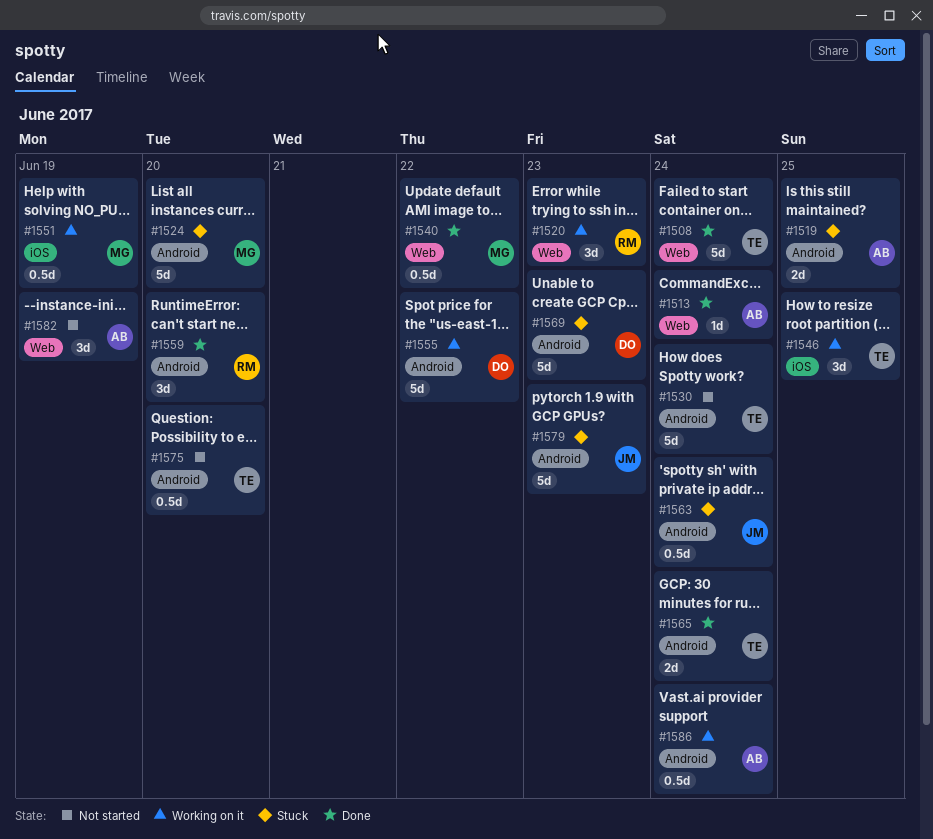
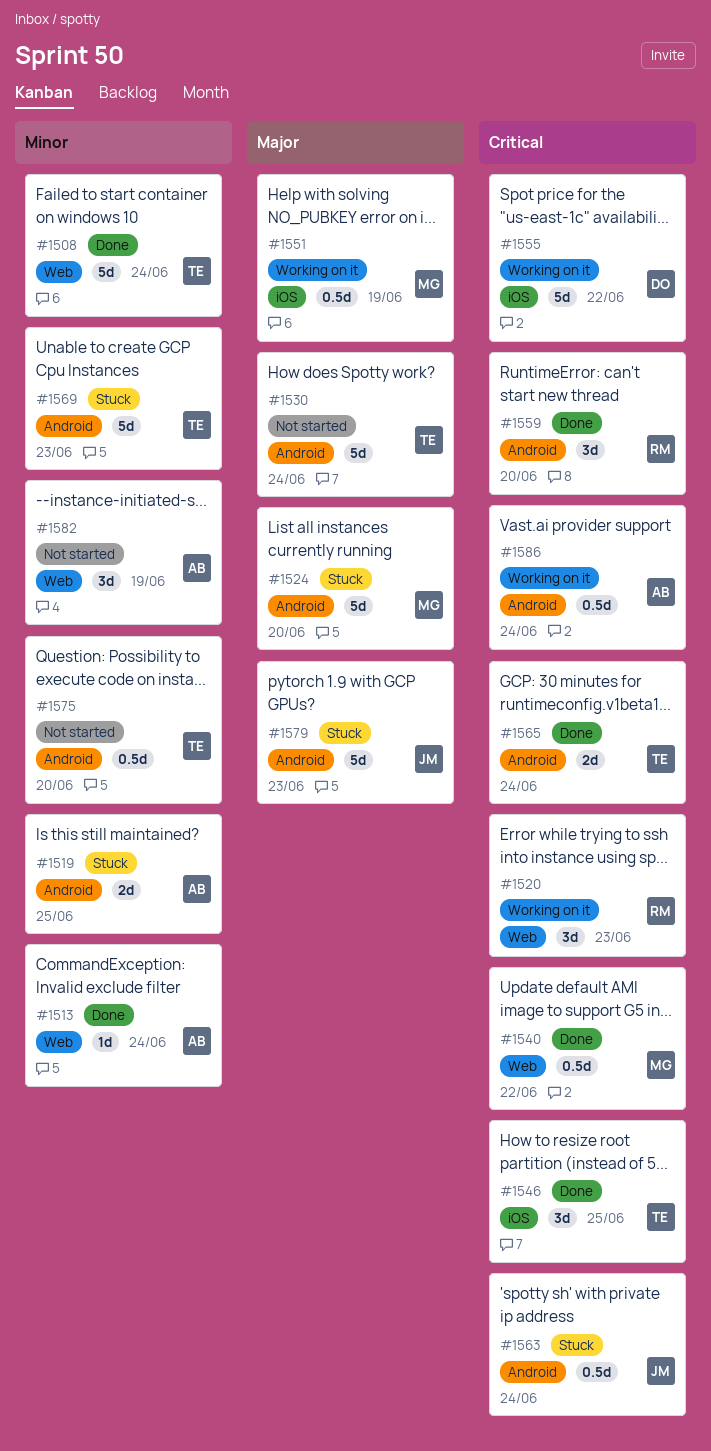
#1546, status: Working on it -> Done
#1555, label: Android -> iOS
#1569, owner: DO -> TE

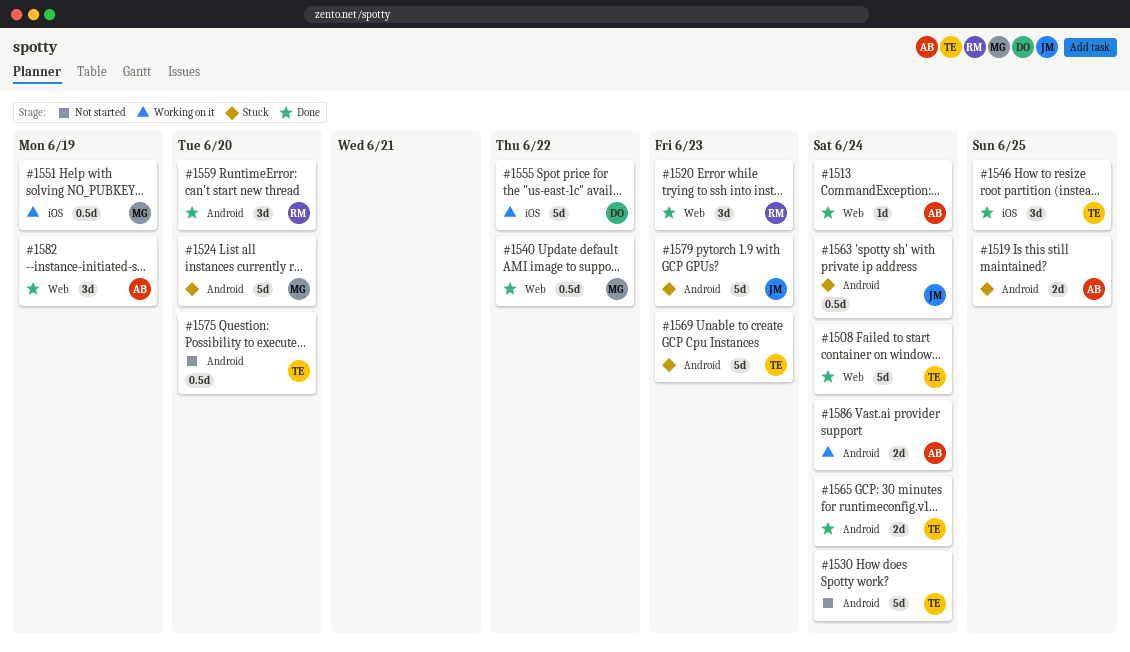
#1520, status: Working on it -> Done
#1582, status: Not started -> Done
#1586, estimate: 0.5d -> 2d

